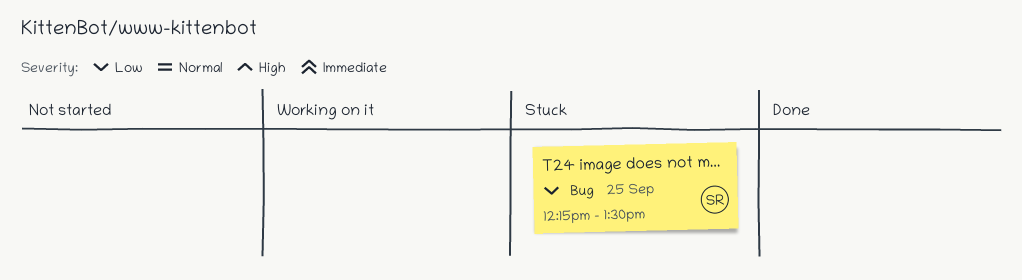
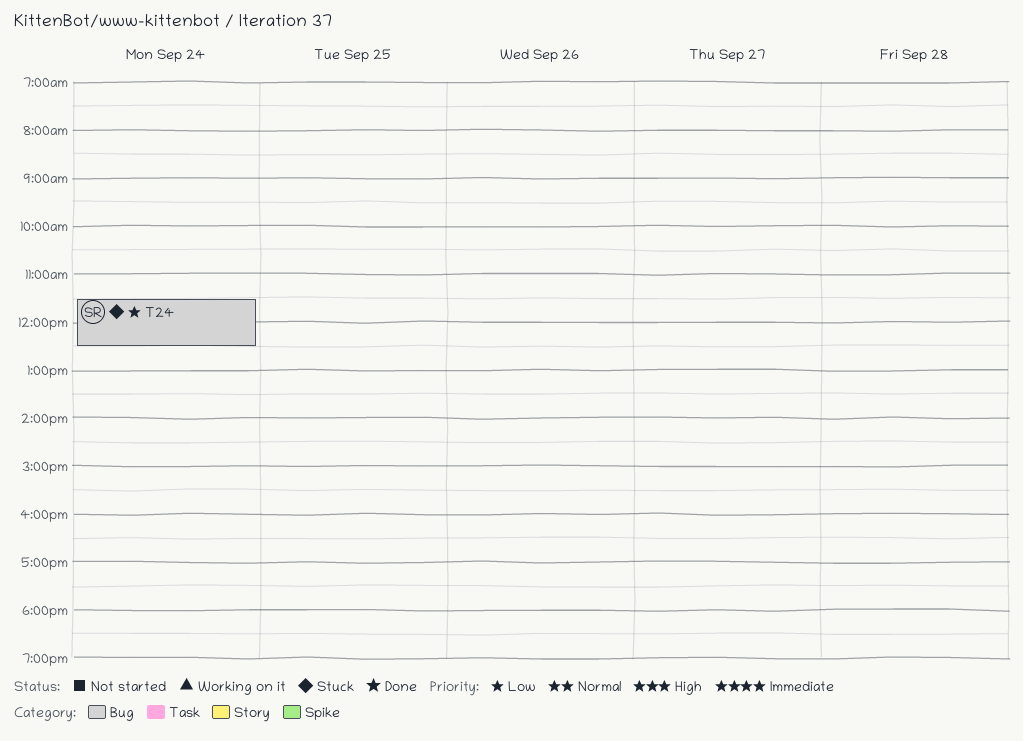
T24, day: Sep 25 -> Sep 24
T24, begins: 12:15 -> 11:30
T24, ends: 13:30 -> 12:30

